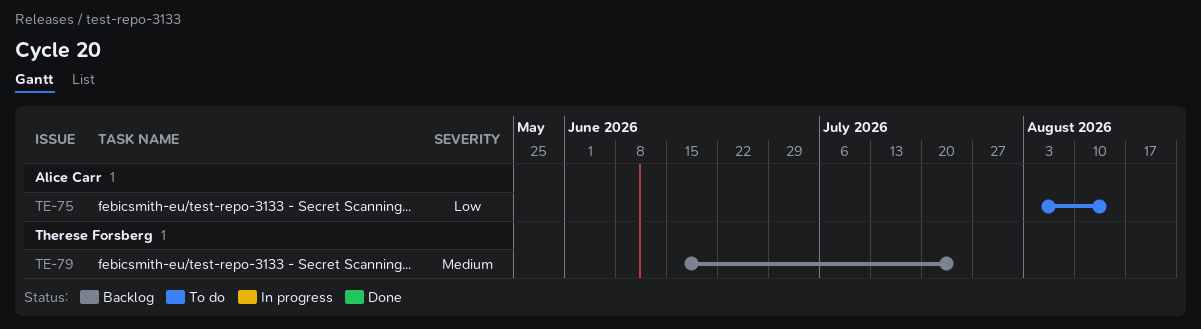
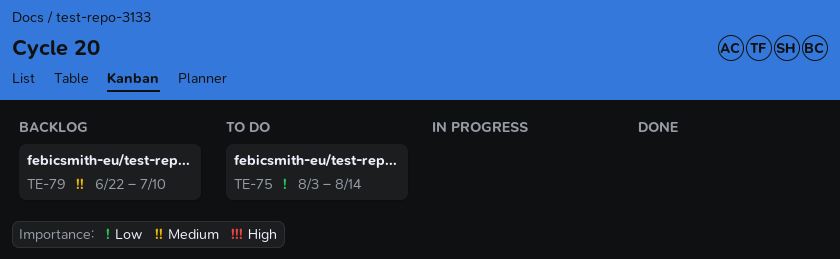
TE-79, start: Jun 15 -> Jun 22
TE-79, due: Jul 24 -> Jul 10

